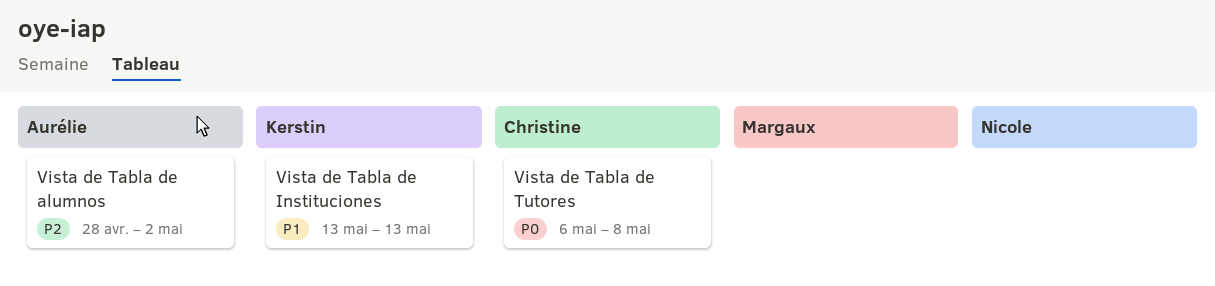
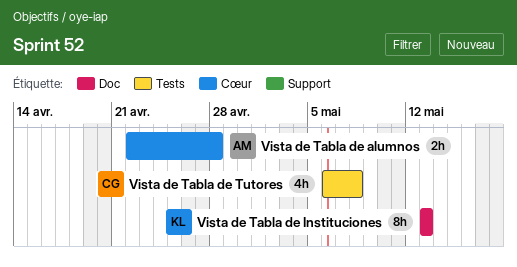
Vista de Tabla de alumnos, start: Apr 28 -> Apr 22
Vista de Tabla de alumnos, due: May 2 -> Apr 28

